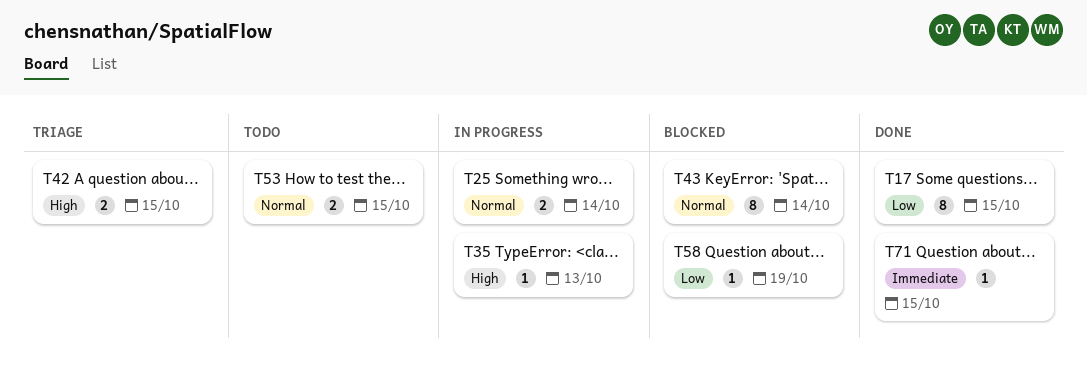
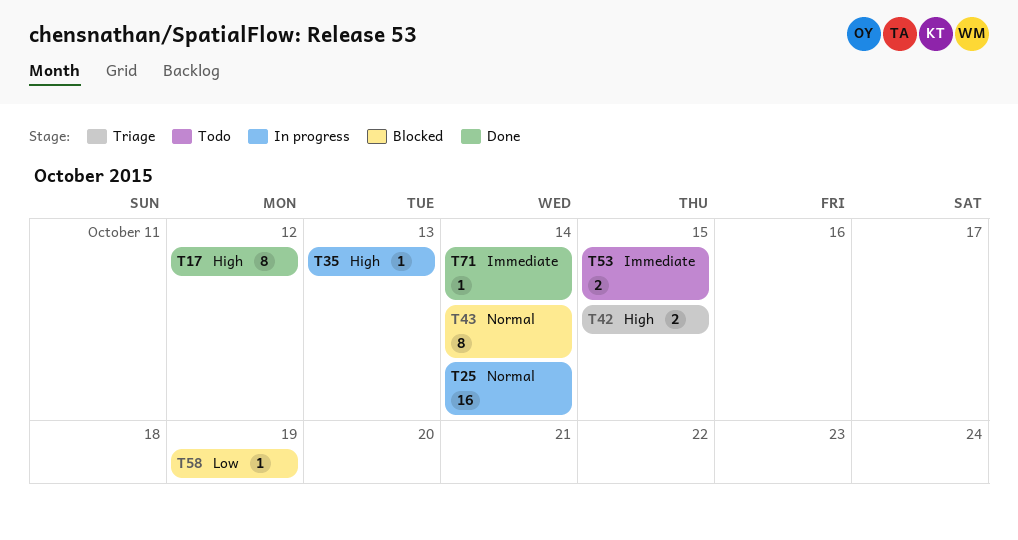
T17, priority: Low -> High
T17, due: Oct 15 -> Oct 12
T25, estimate: 2 -> 16
T53, priority: Normal -> Immediate
T71, due: Oct 15 -> Oct 14

